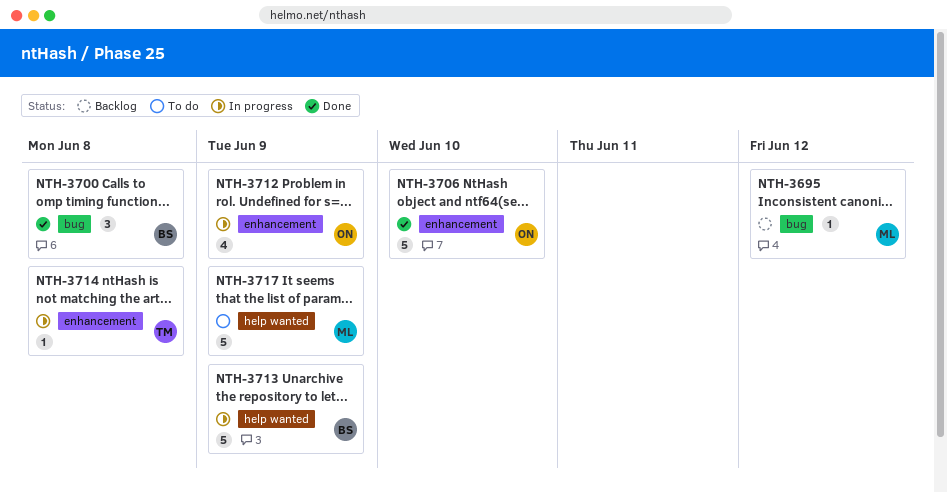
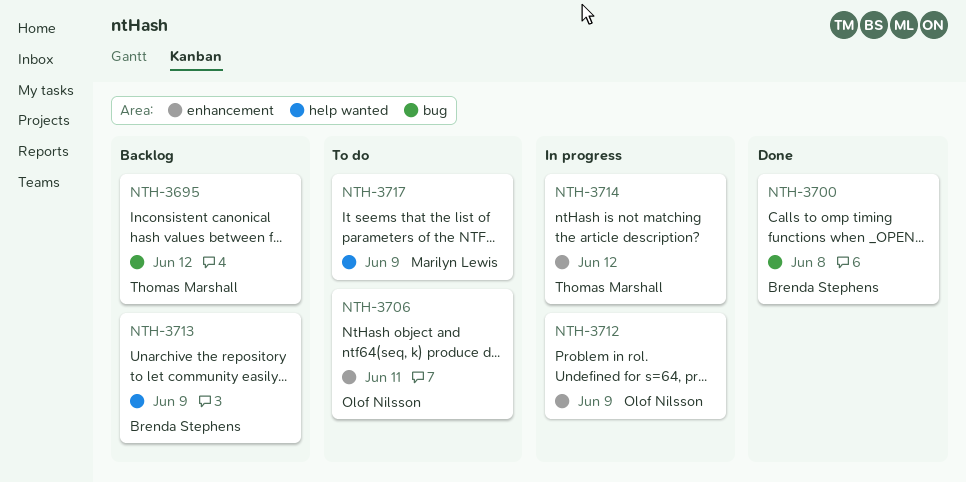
NTH-3695, owner: Marilyn Lewis -> Thomas Marshall
NTH-3706, status: Done -> To do
NTH-3706, due: Jun 10 -> Jun 11
NTH-3713, status: In progress -> Backlog
NTH-3714, due: Jun 8 -> Jun 12

